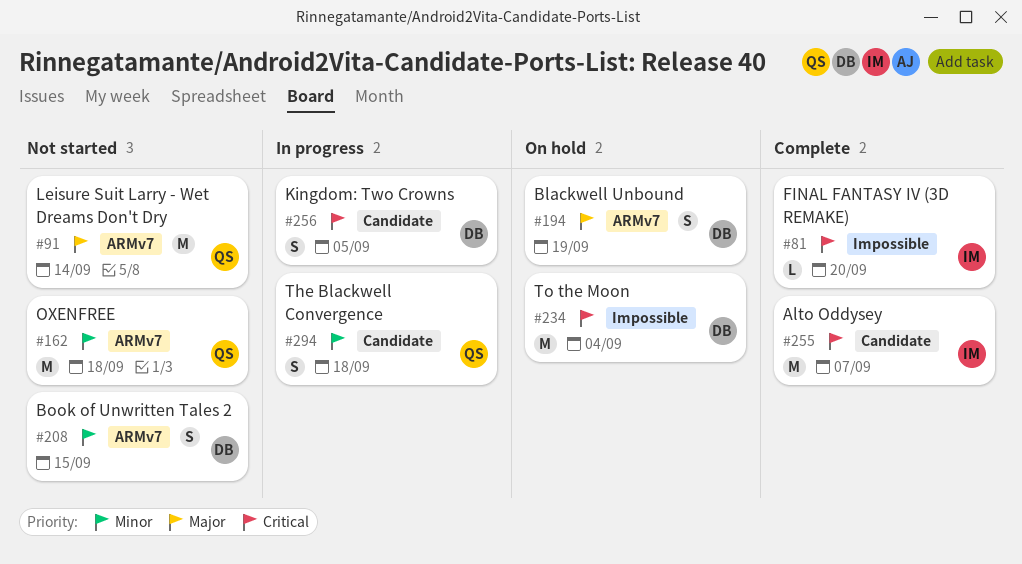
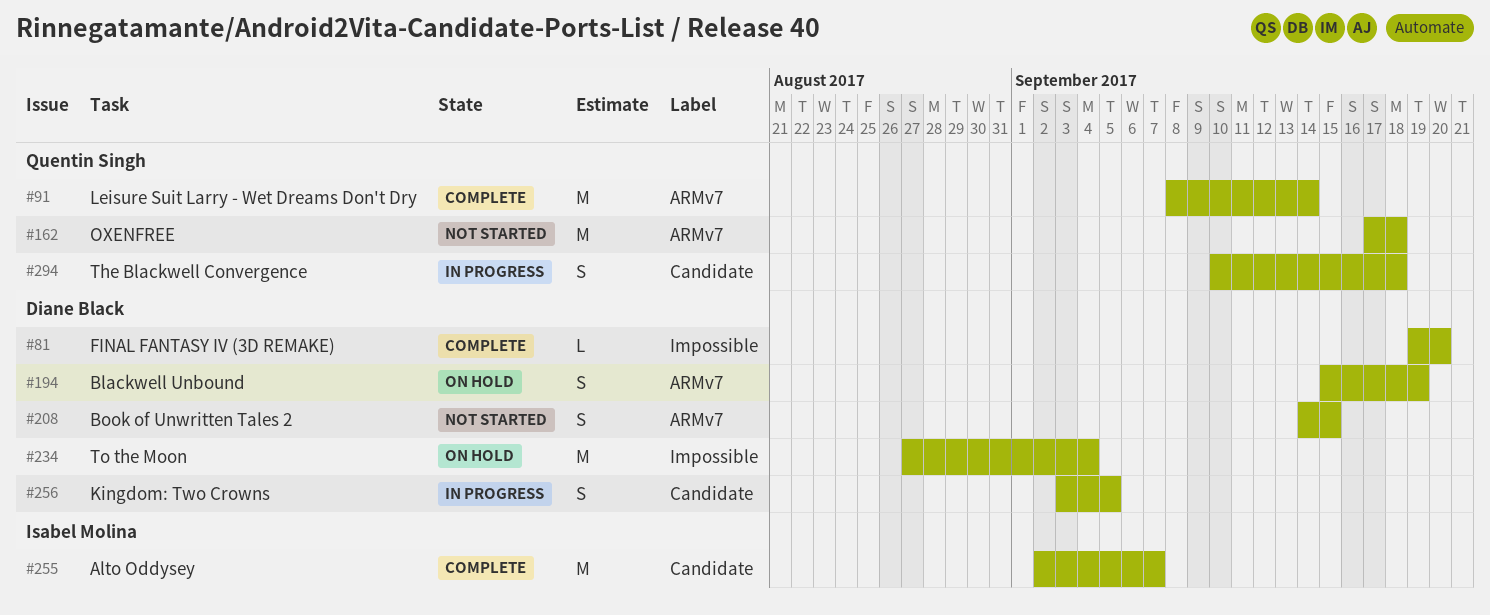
#81, owner: Isabel Molina -> Diane Black
#91, status: Not started -> Complete

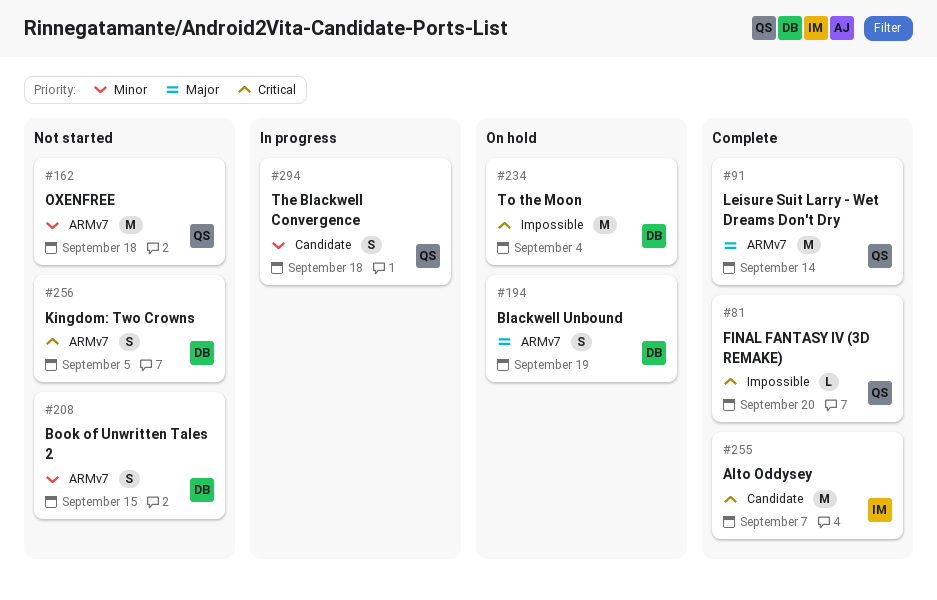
#81, owner: Diane Black -> Quentin Singh
#256, status: In progress -> Not started
#256, label: Candidate -> ARMv7

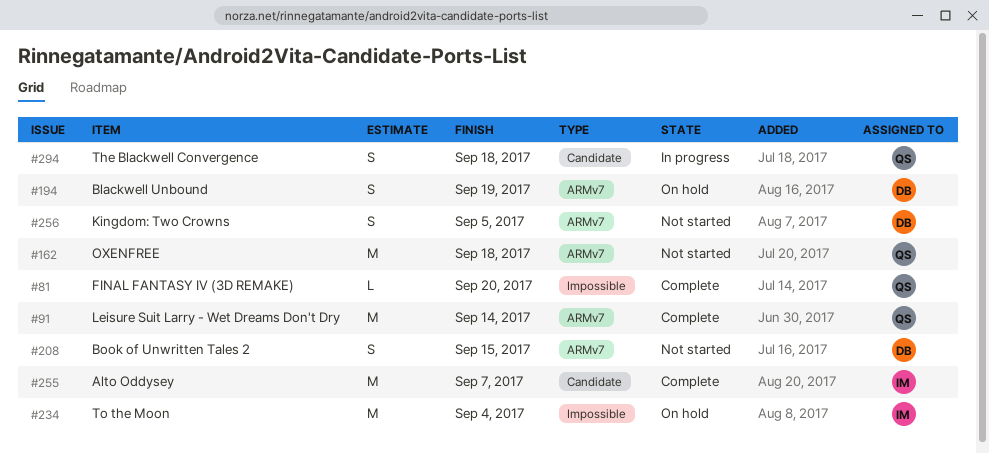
#234, owner: DB -> IM

